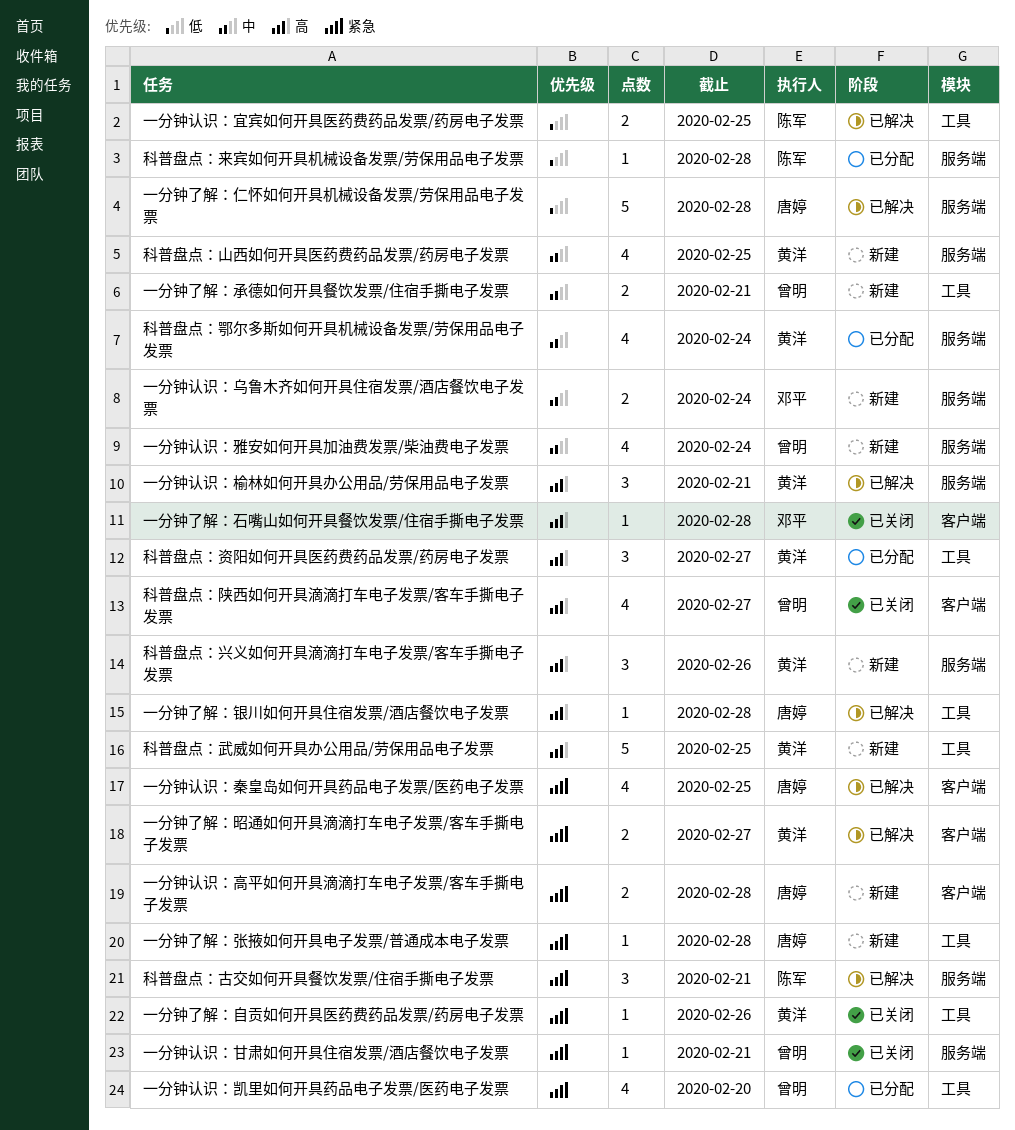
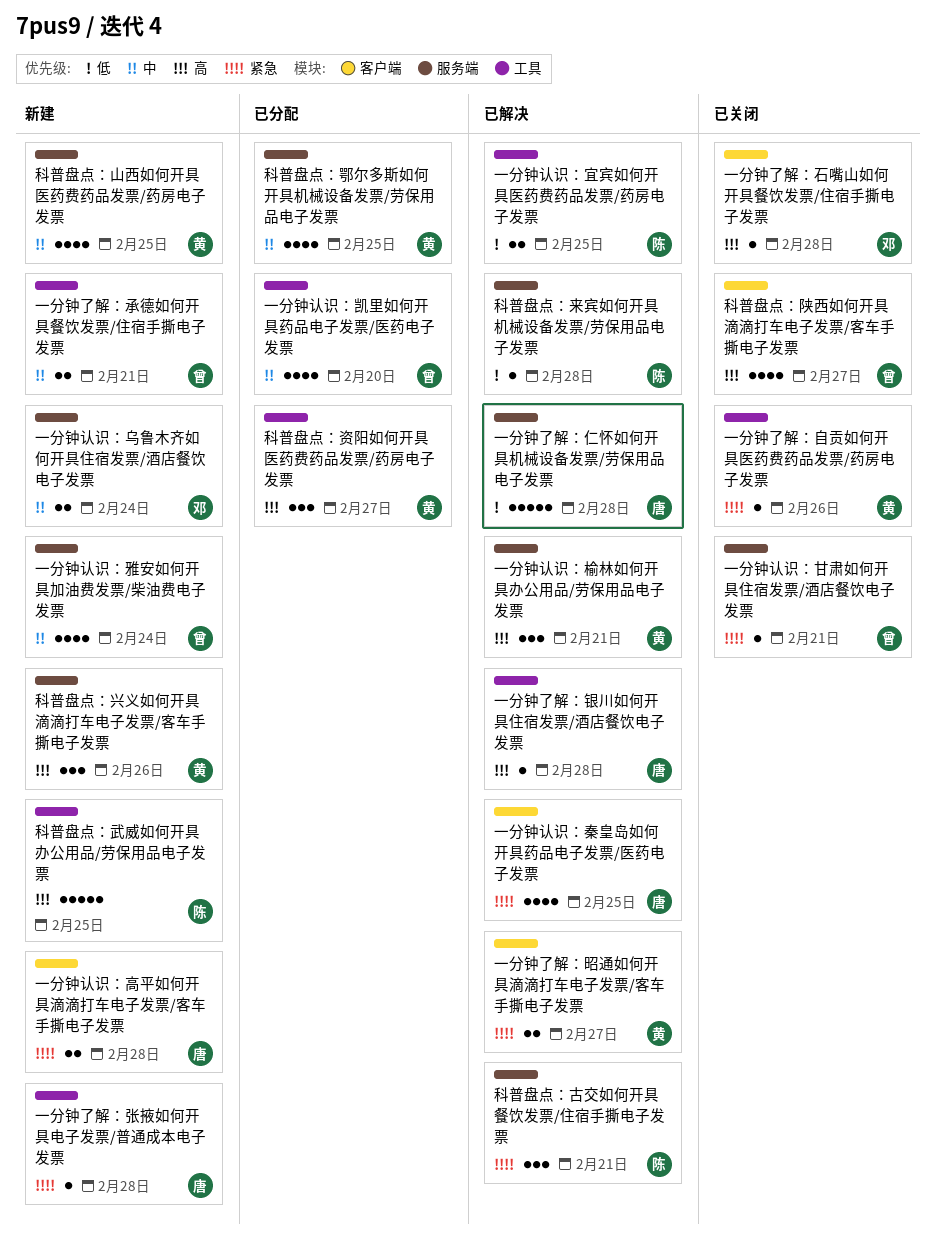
一分钟认识：凯里如何开具药品电子发票/医药电子发票, priority: 紧急 -> 中
科普盘点：来宾如何开具机械设备发票/劳保用品电子发票, status: 已分配 -> 已解决
科普盘点：武威如何开具办公用品/劳保用品电子发票, owner: 黄洋 -> 陈军
科普盘点：鄂尔多斯如何开具机械设备发票/劳保用品电子发票, due: Feb 24 -> Feb 25

